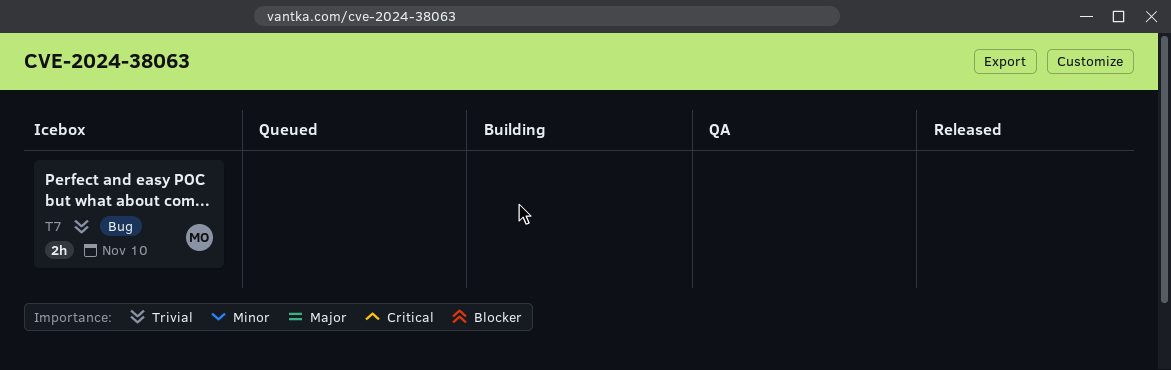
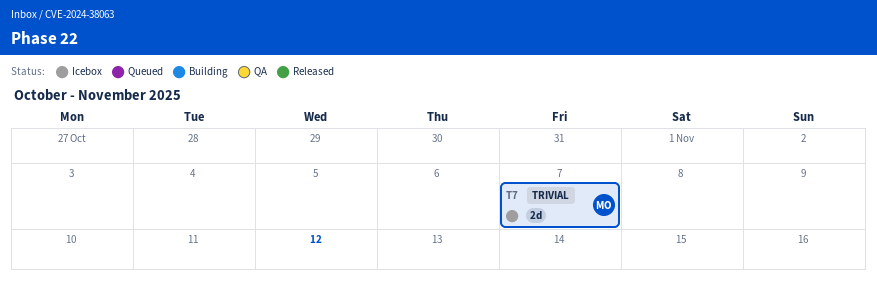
T7, estimate: 2h -> 2d
T7, due: Nov 10 -> Nov 7

